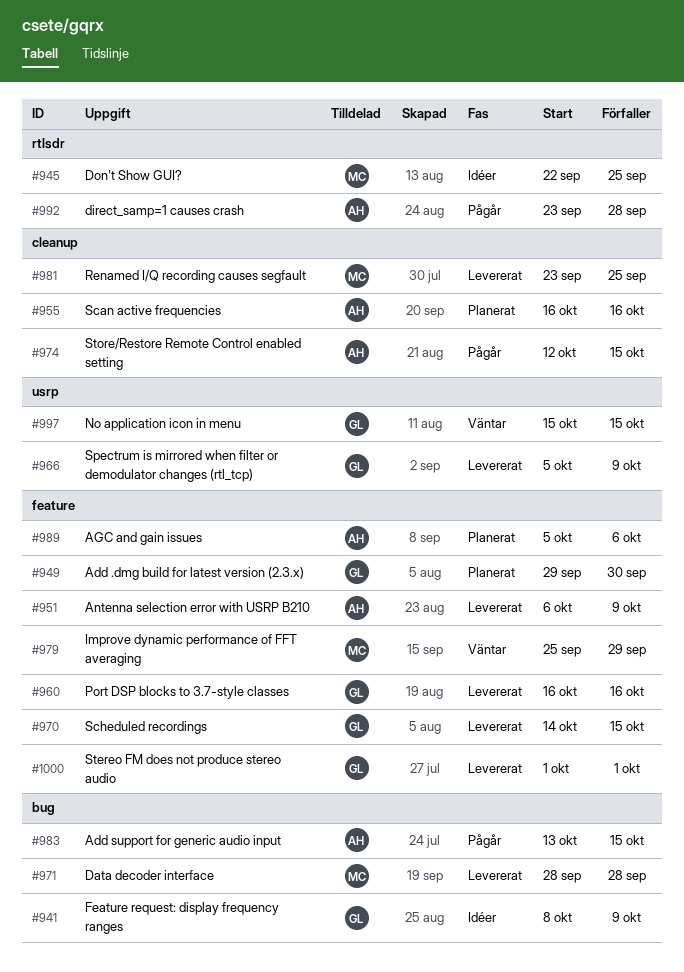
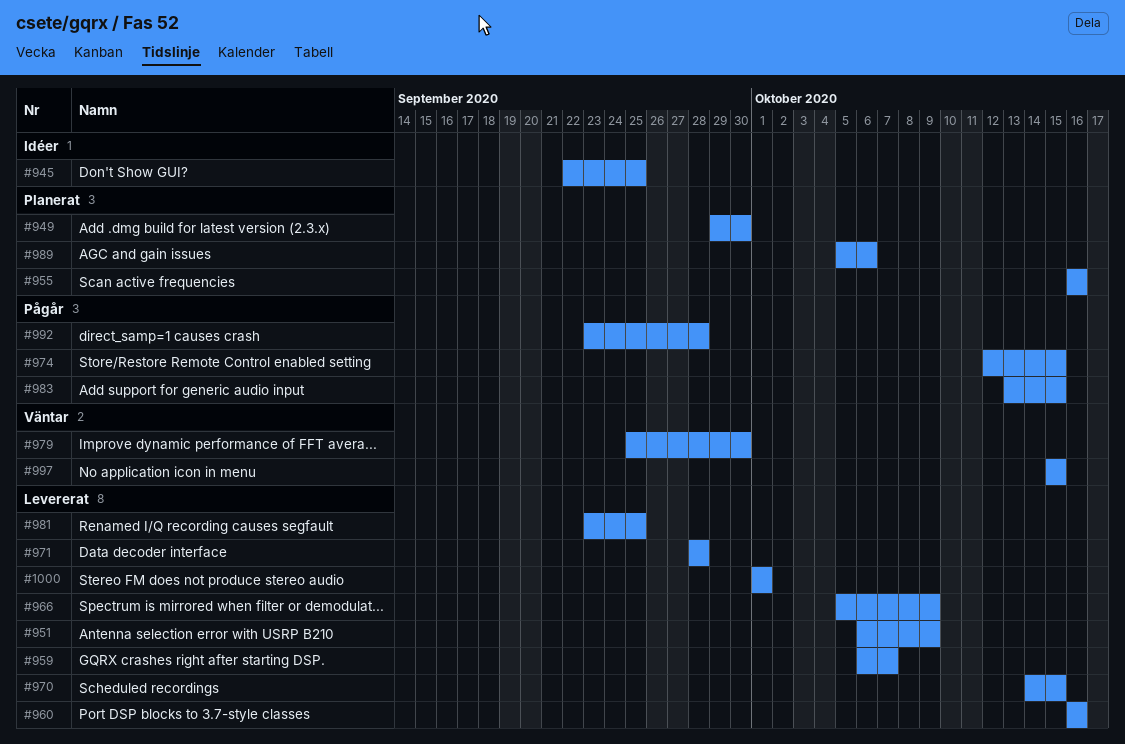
#941: present -> none
#959: none -> present
#979, due: Sep 29 -> Sep 30

